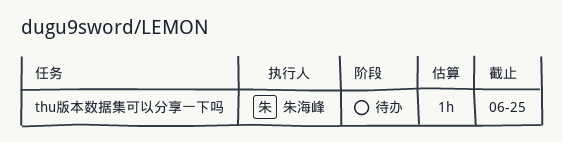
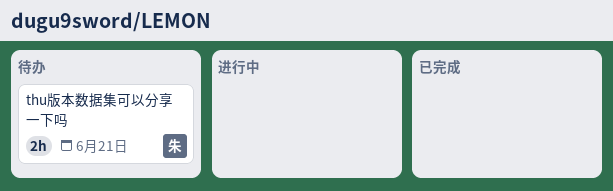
thu版本数据集可以分享一下吗, estimate: 1h -> 2h
thu版本数据集可以分享一下吗, due: Jun 25 -> Jun 21

